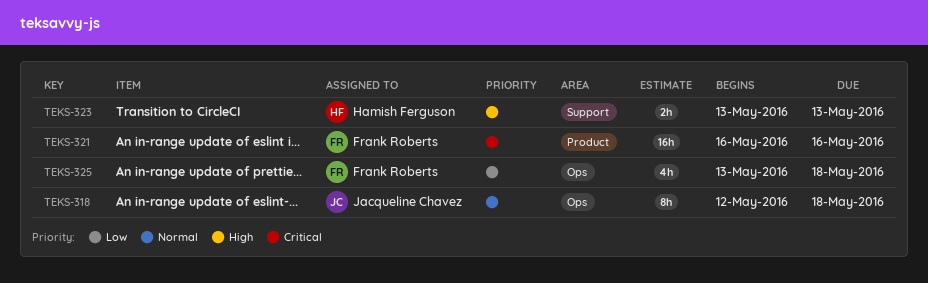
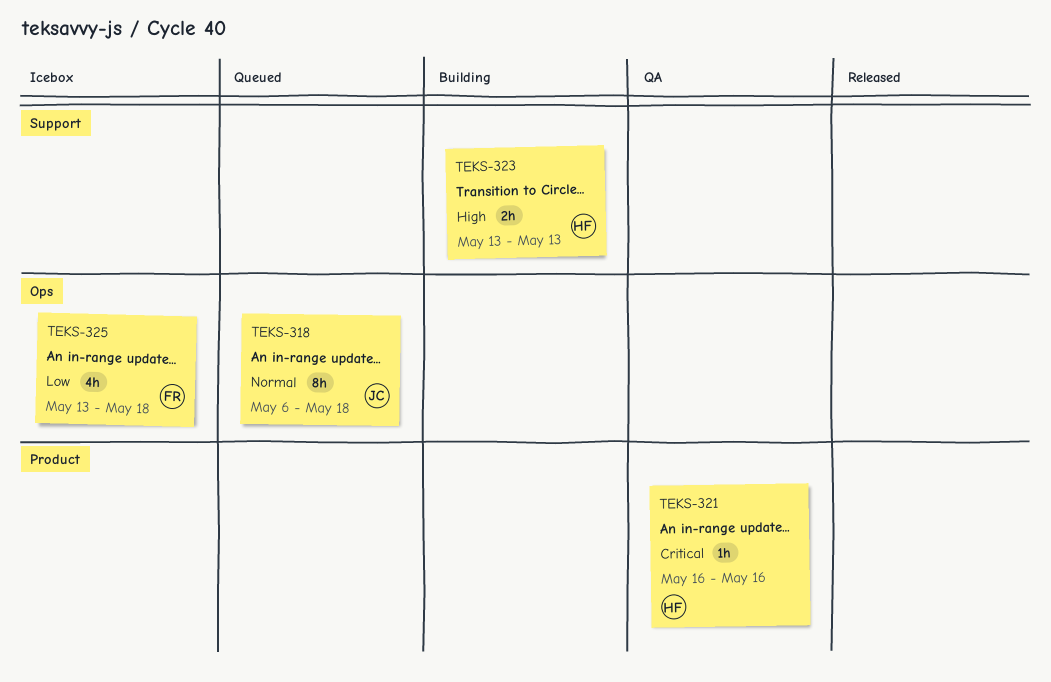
TEKS-318, start: May 12 -> May 6
TEKS-321, owner: Frank Roberts -> Hamish Ferguson
TEKS-321, estimate: 16h -> 1h

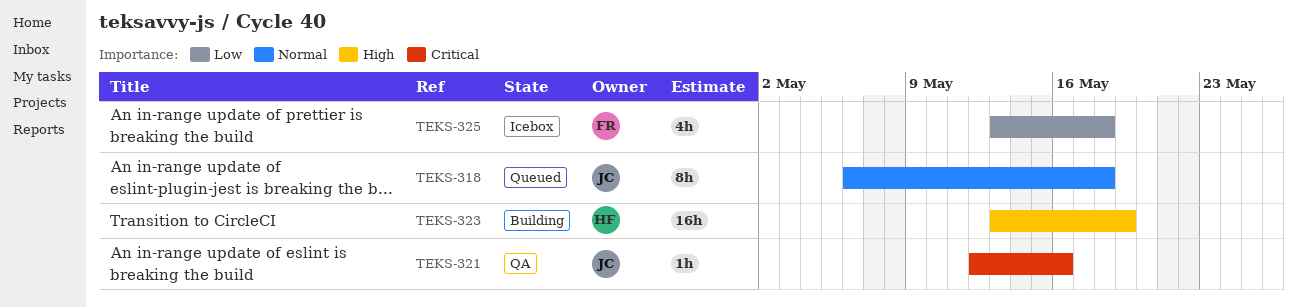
TEKS-321, owner: HF -> JC
TEKS-321, start: May 16 -> May 12
TEKS-323, estimate: 2h -> 16h
TEKS-323, due: May 13 -> May 19

